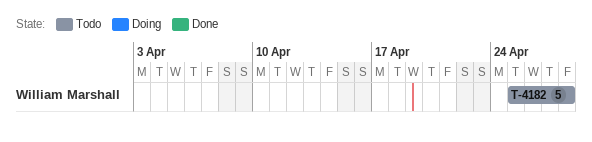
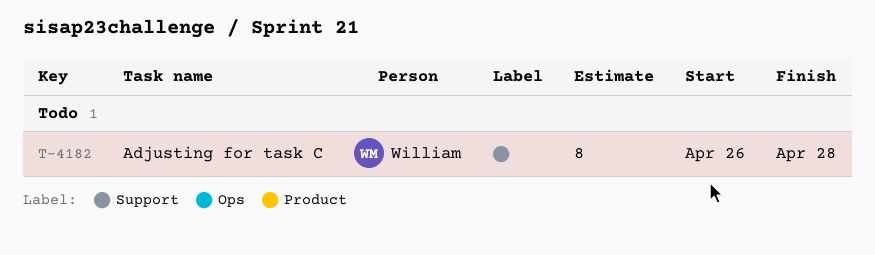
T-4182, estimate: 5 -> 8
T-4182, start: Apr 25 -> Apr 26

